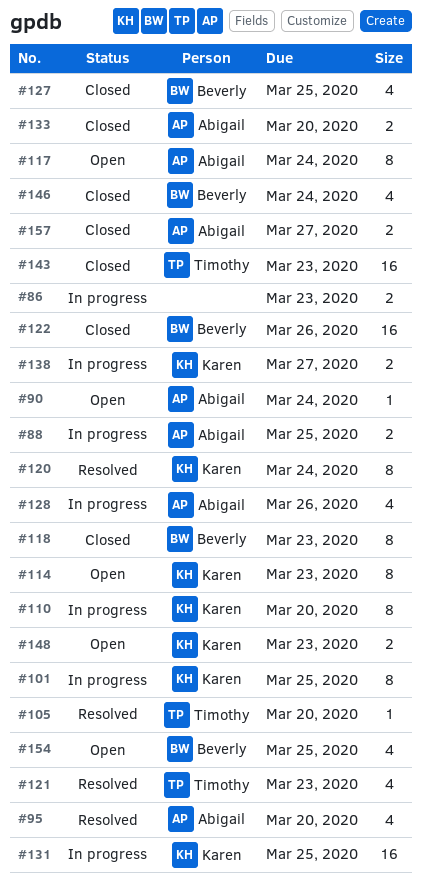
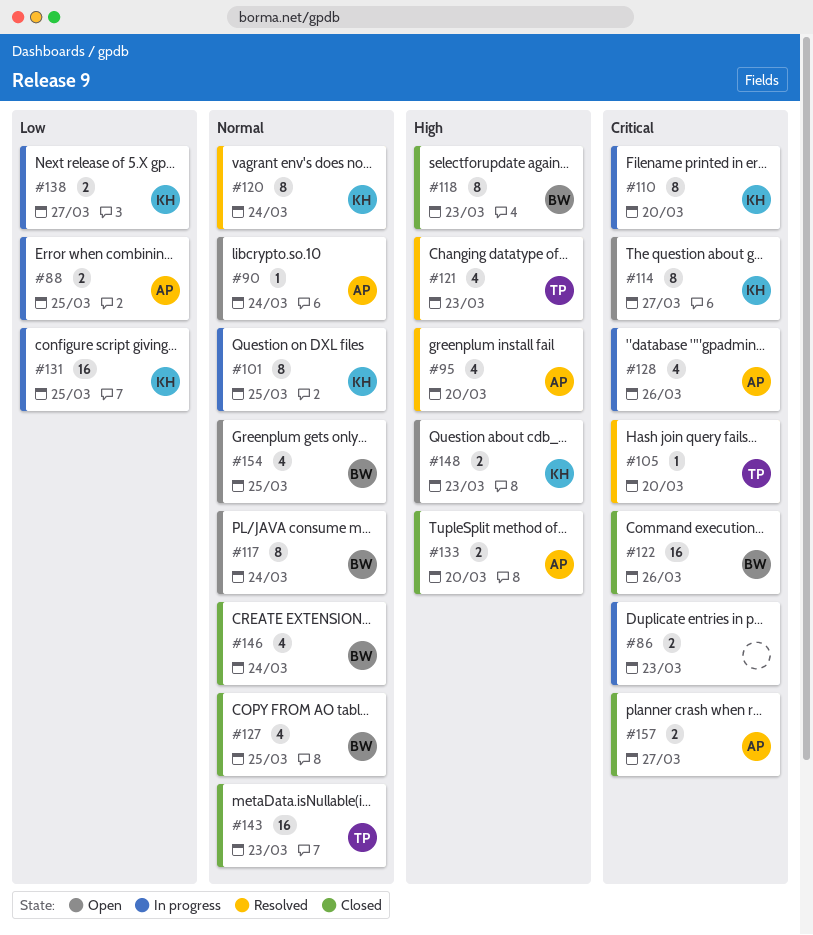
#114, due: Mar 23 -> Mar 27
#117, owner: Abigail -> Beverly

